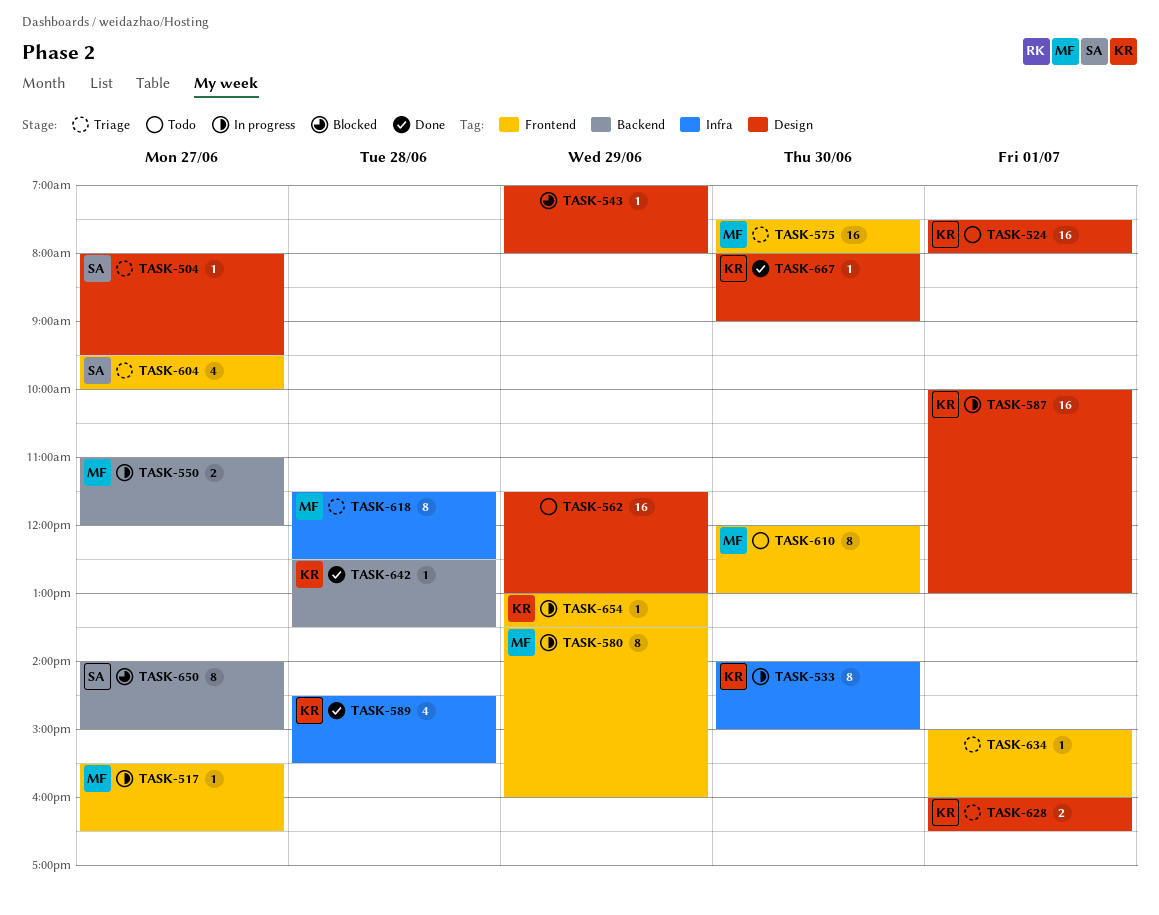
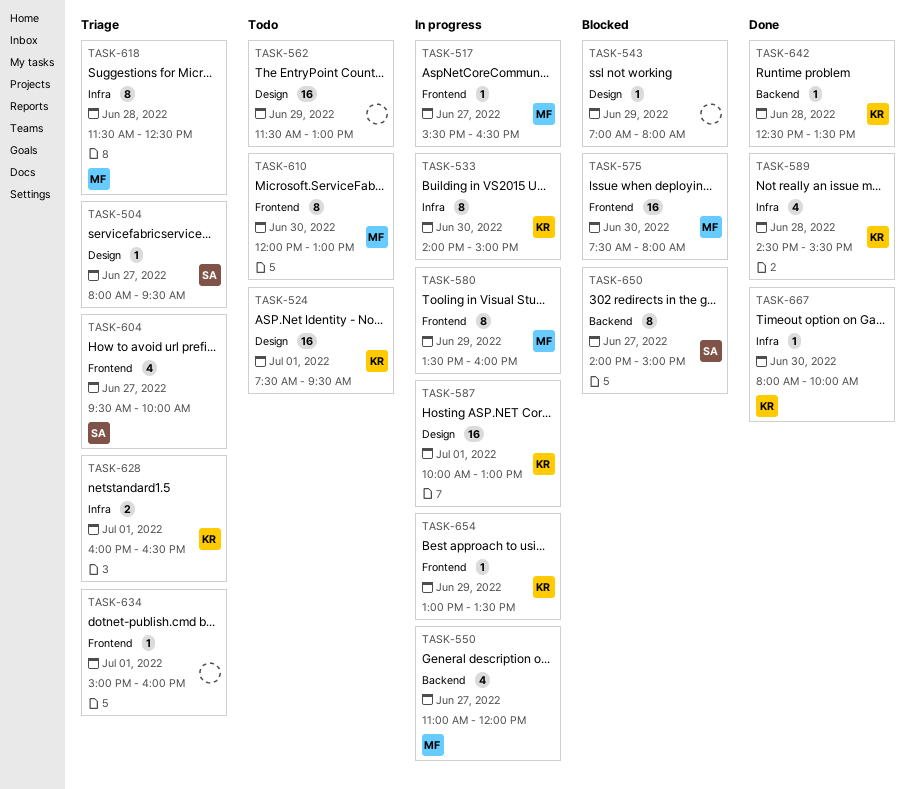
TASK-524, ends: 08:00 -> 09:30
TASK-550, estimate: 2 -> 4
TASK-575, status: Triage -> Blocked
TASK-628, label: Design -> Infra
TASK-667, label: Design -> Infra
TASK-667, ends: 09:00 -> 10:00

